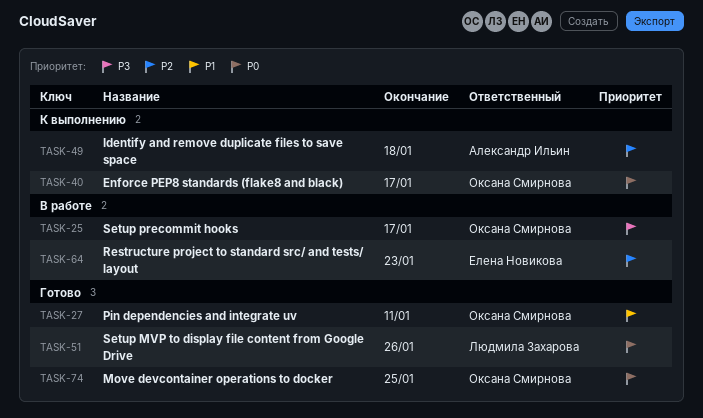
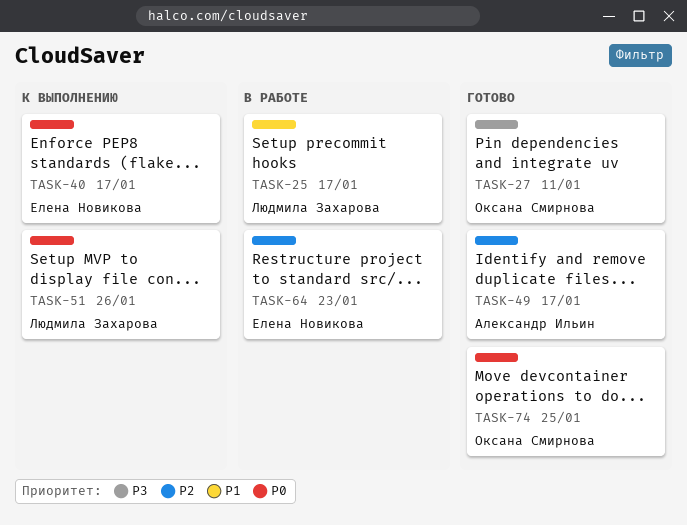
TASK-25, owner: Оксана Смирнова -> Людмила Захарова
TASK-25, priority: P3 -> P1
TASK-27, priority: P1 -> P3
TASK-40, owner: Оксана Смирнова -> Елена Новикова
TASK-49, status: К выполнению -> Готово
TASK-49, due: Jan 18 -> Jan 17
TASK-51, status: Готово -> К выполнению

